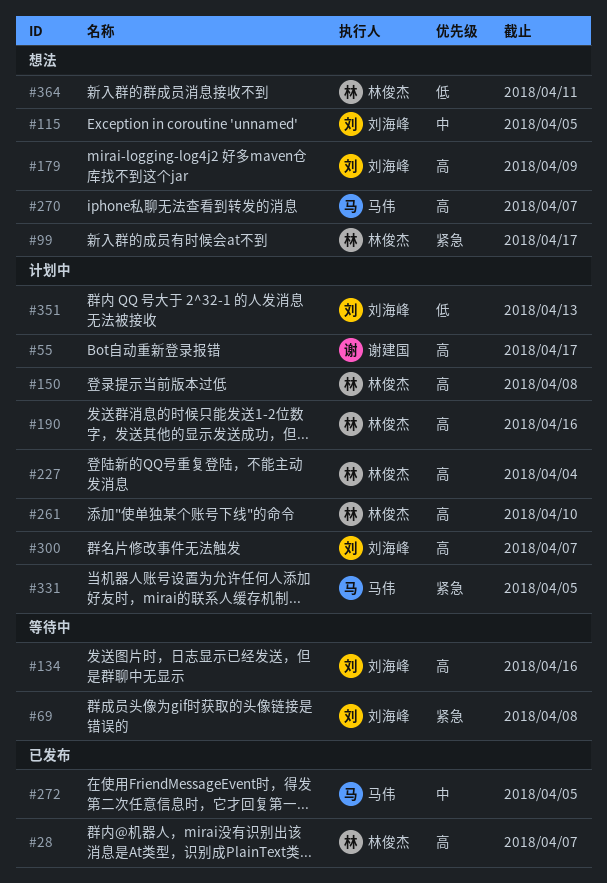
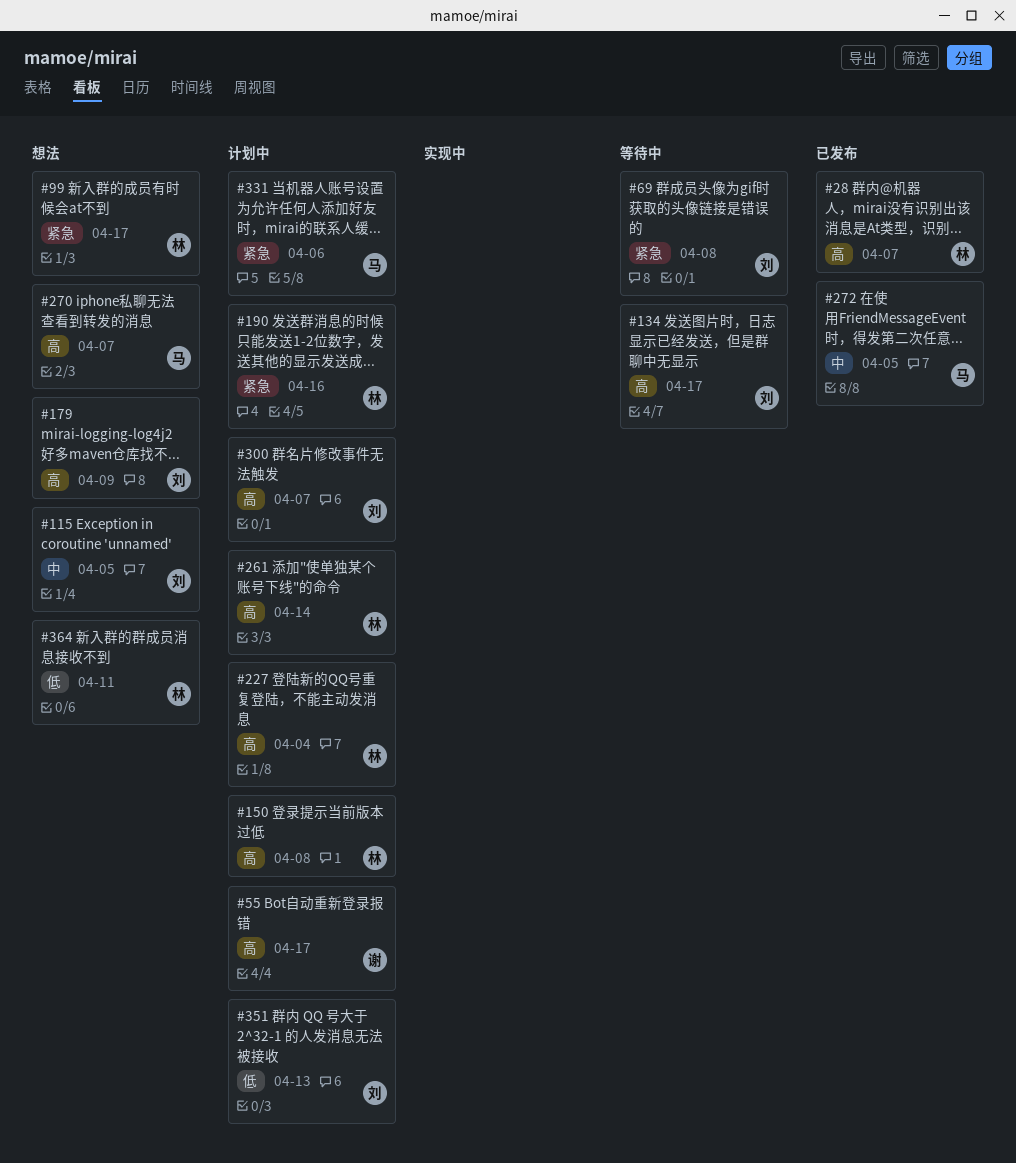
#134, due: Apr 16 -> Apr 17
#190, priority: 高 -> 紧急
#261, due: Apr 10 -> Apr 14
#331, due: Apr 5 -> Apr 6

